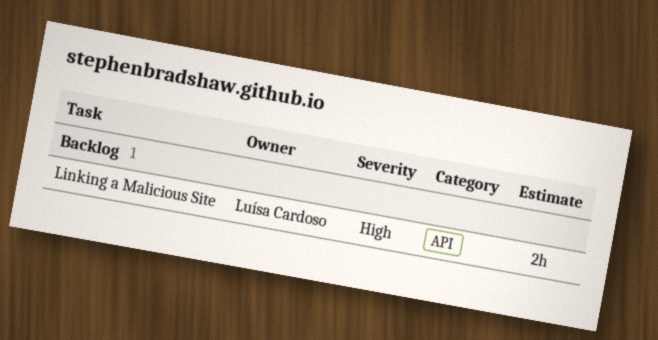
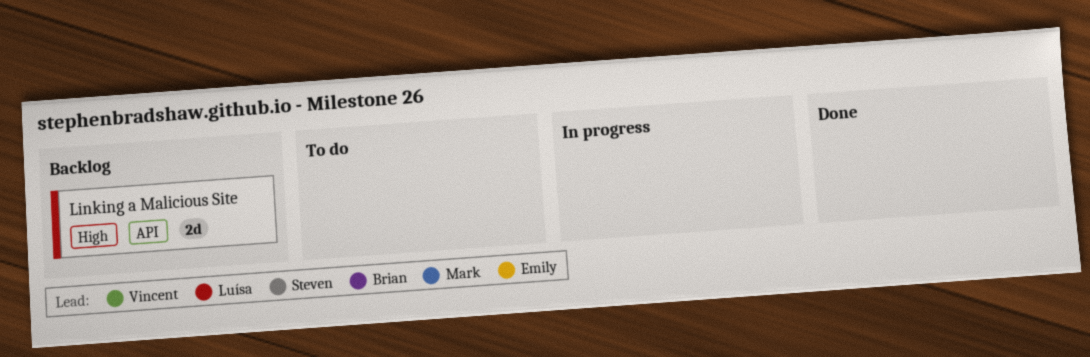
Linking a Malicious Site, estimate: 2h -> 2d

